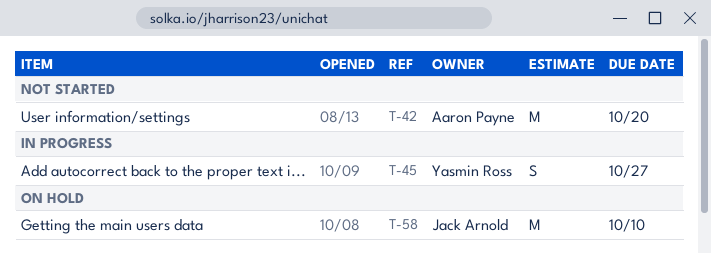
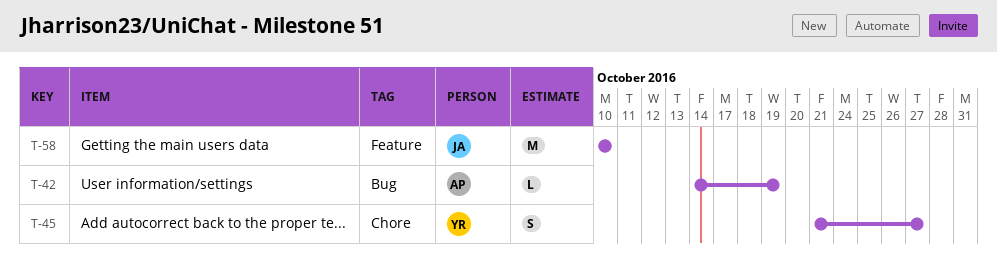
T-42, estimate: M -> L
T-42, due: Oct 20 -> Oct 19

